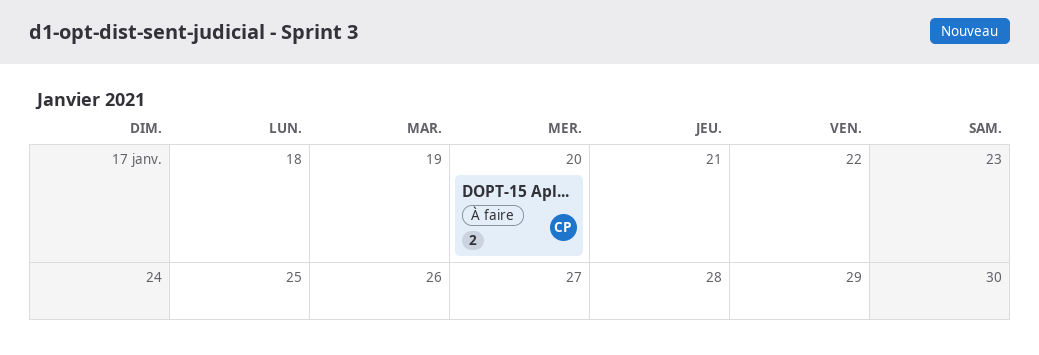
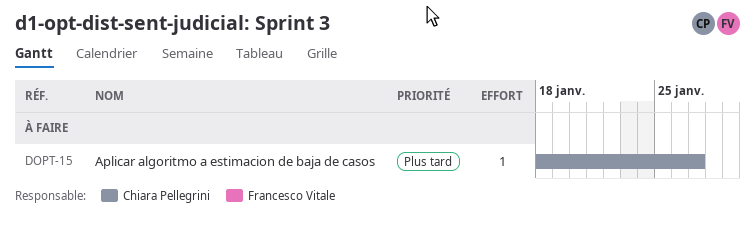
DOPT-15, estimate: 2 -> 1
DOPT-15, due: Jan 20 -> Jan 27

